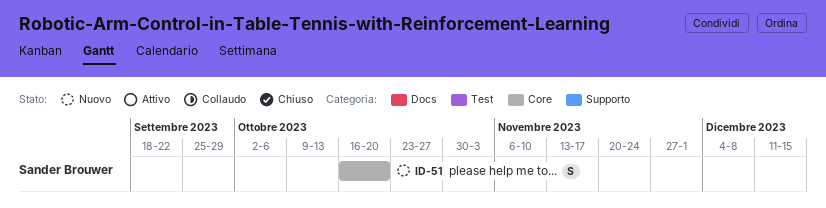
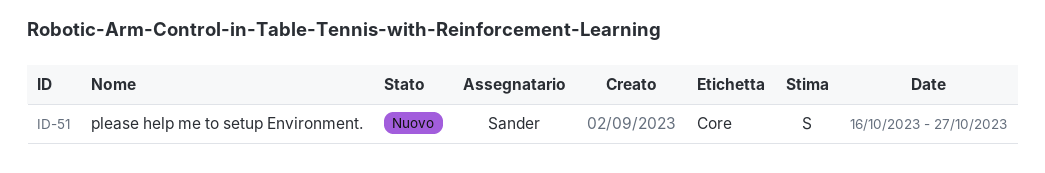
ID-51, due: Oct 20 -> Oct 27

